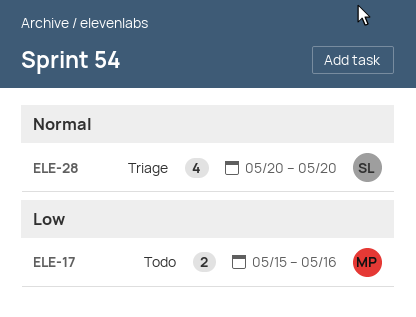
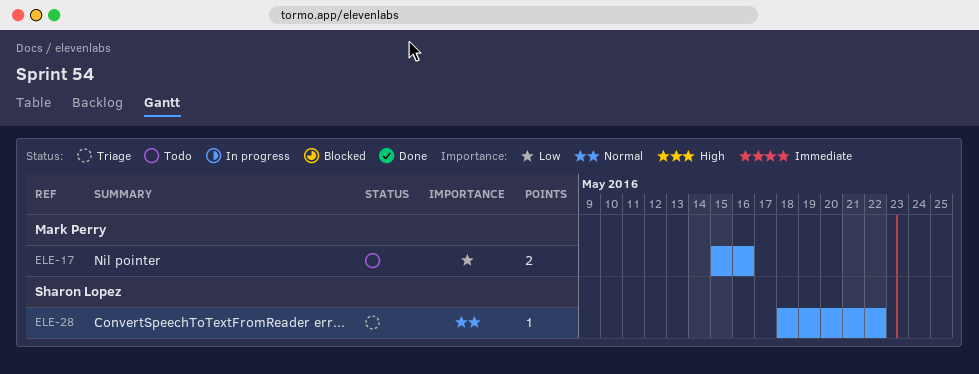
ELE-28, estimate: 4 -> 1
ELE-28, start: May 20 -> May 18
ELE-28, due: May 20 -> May 22

